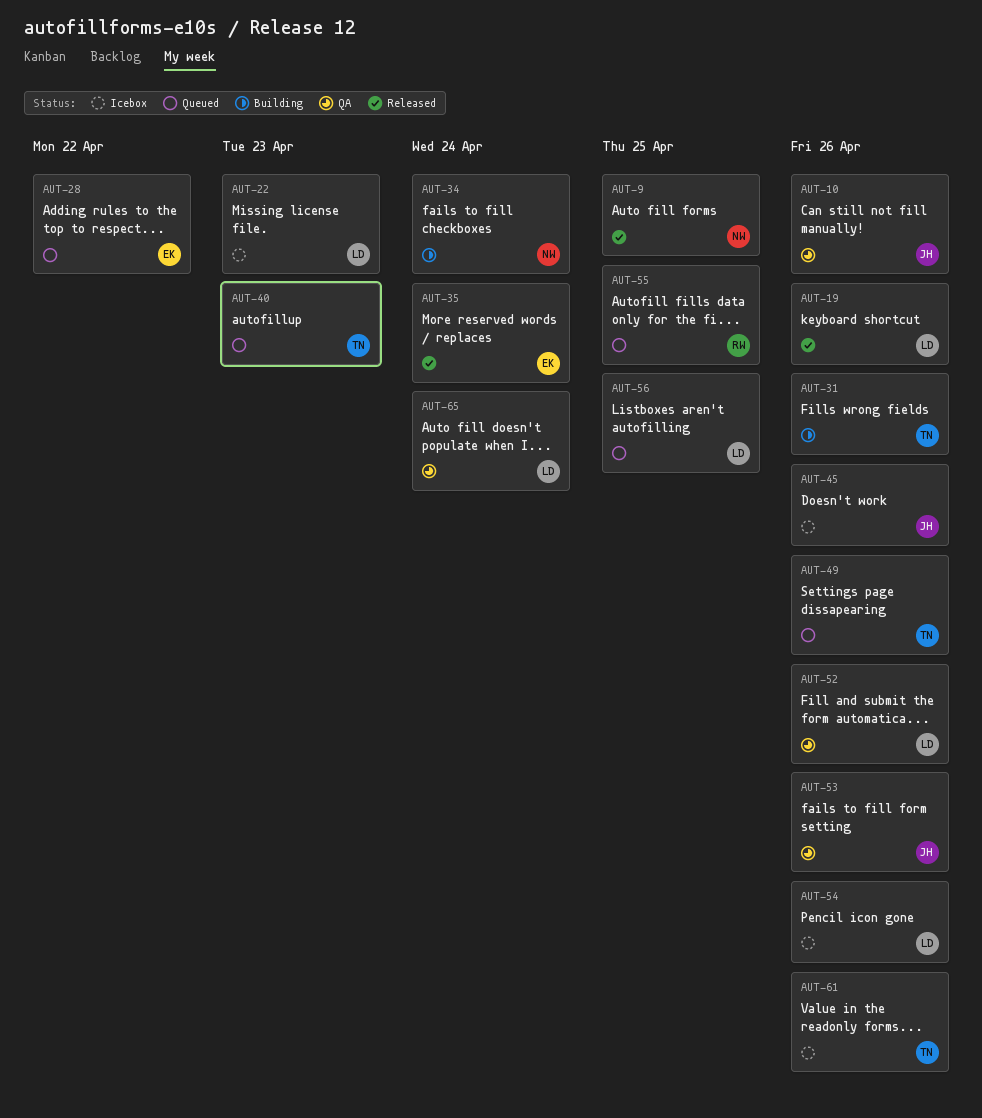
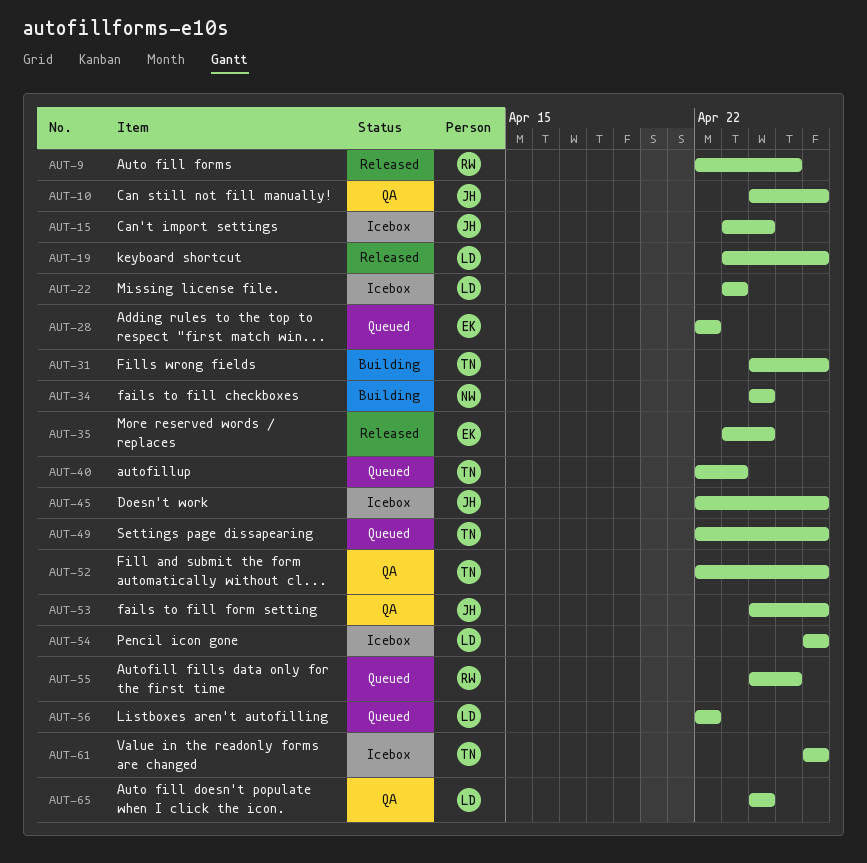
AUT-9, owner: NW -> RW
AUT-15: none -> present
AUT-52, owner: LD -> TN
AUT-56, due: Apr 25 -> Apr 22

